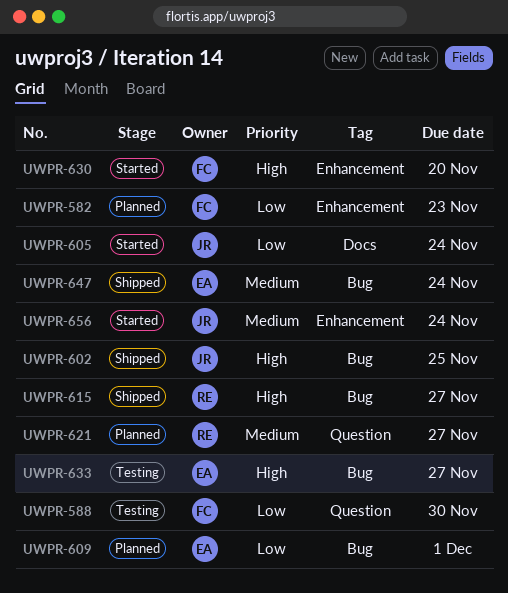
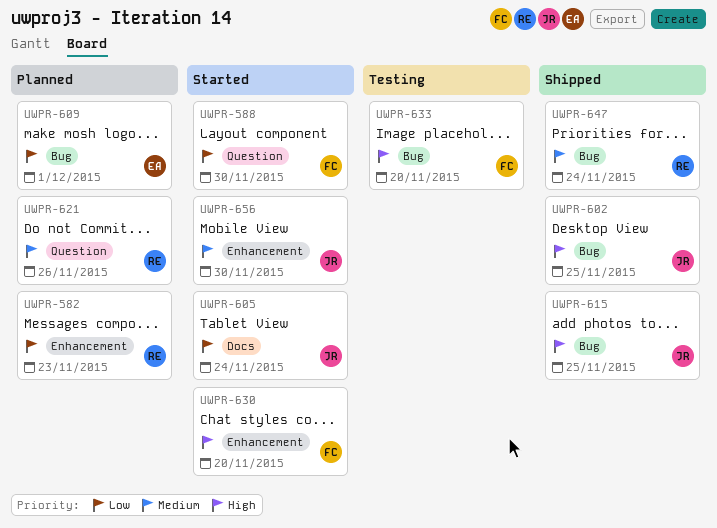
UWPR-582, owner: FC -> RE
UWPR-588, status: Testing -> Started
UWPR-615, owner: RE -> JR
UWPR-615, due: Nov 27 -> Nov 25
UWPR-621, due: Nov 27 -> Nov 26
UWPR-633, owner: EA -> FC
UWPR-633, due: Nov 27 -> Nov 20
UWPR-647, owner: EA -> RE
UWPR-656, due: Nov 24 -> Nov 30

